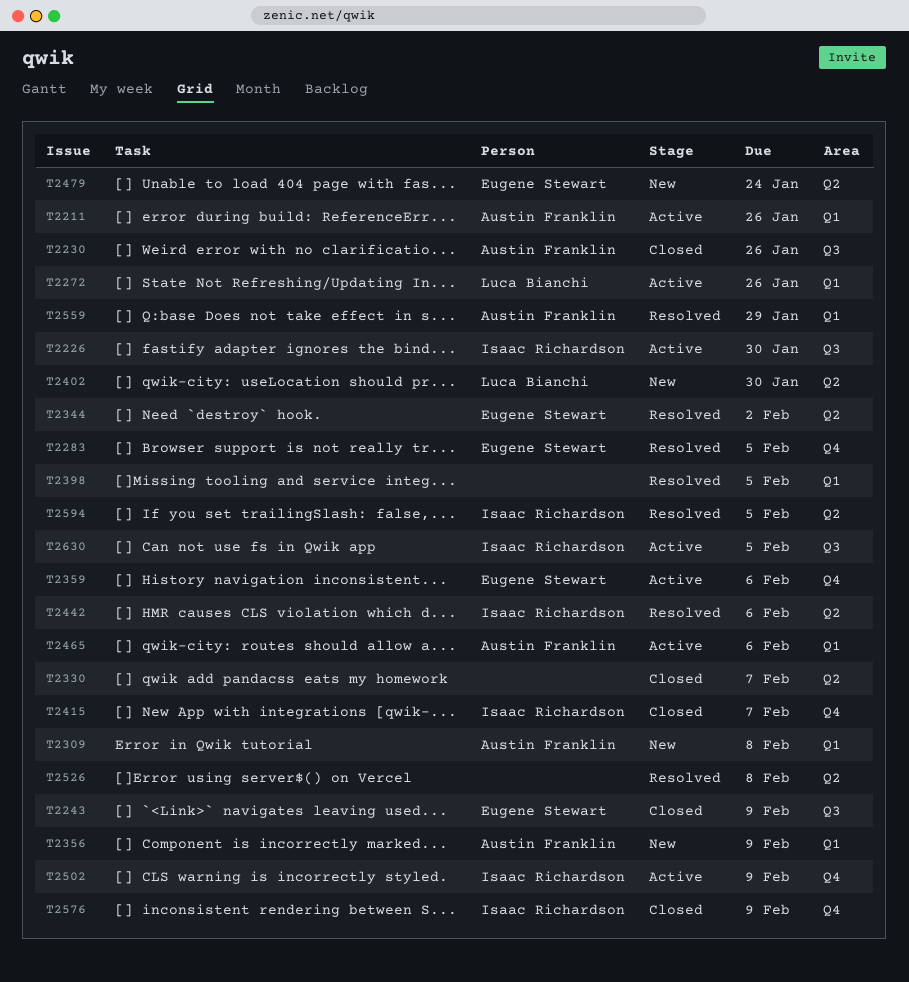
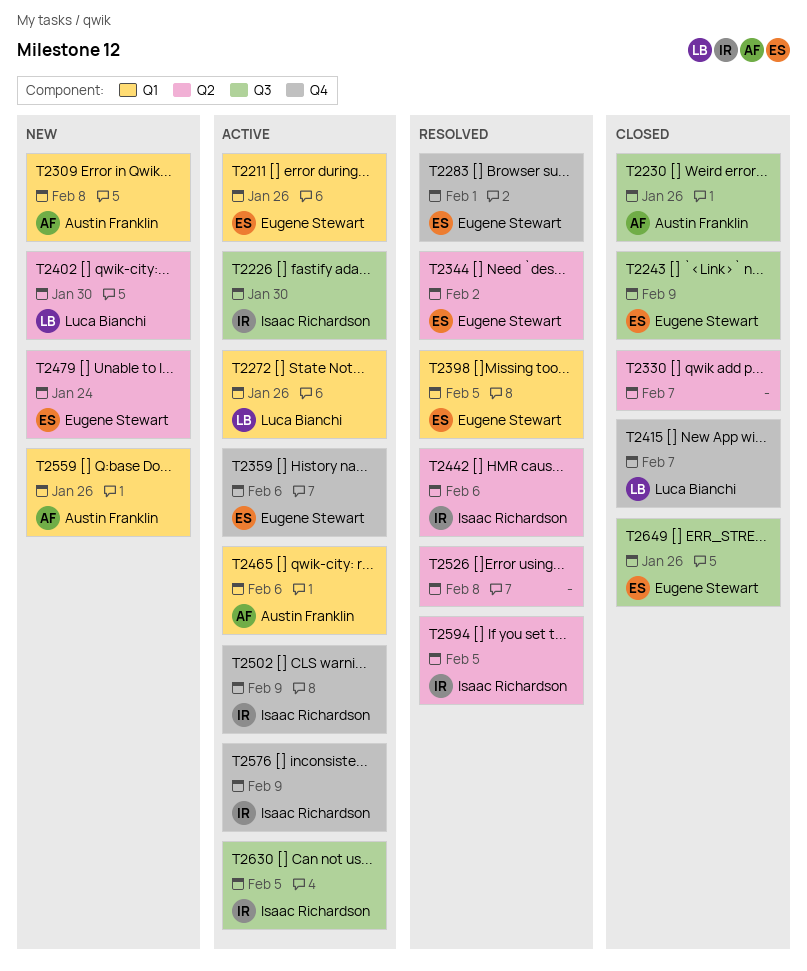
T2211, owner: Austin Franklin -> Eugene Stewart
T2283, due: Feb 5 -> Feb 1
T2356: present -> none
T2398, owner: none -> Eugene Stewart
T2415, owner: Isaac Richardson -> Luca Bianchi
T2559, status: Resolved -> New
T2559, due: Jan 29 -> Jan 26
T2576, status: Closed -> Active
T2649: none -> present

